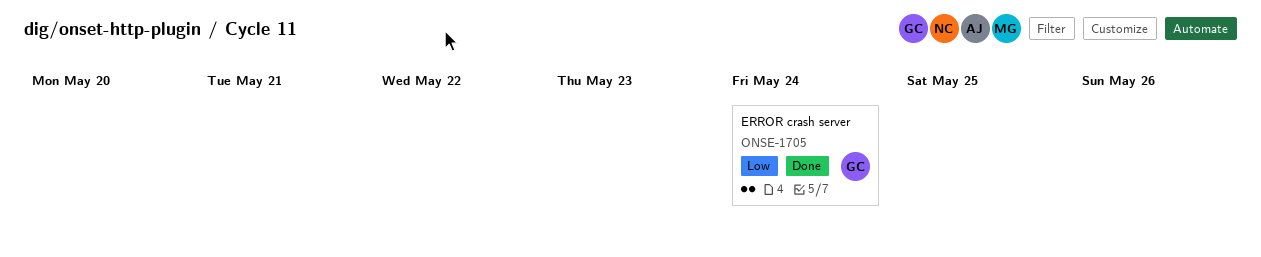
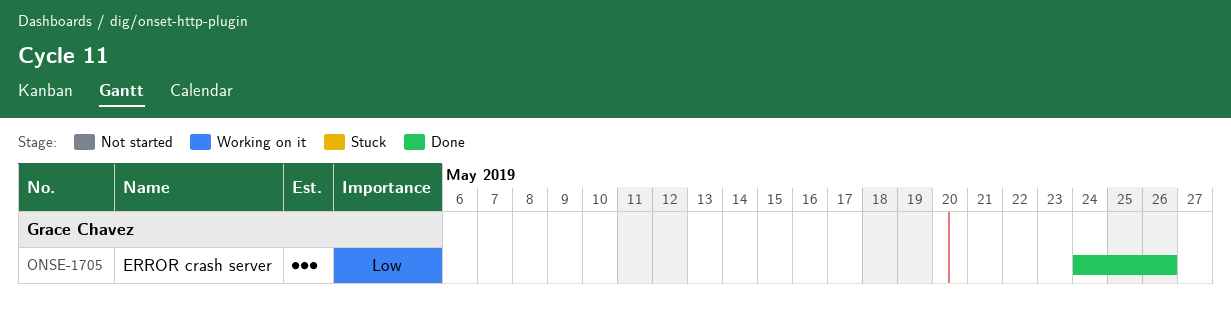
ONSE-1705, estimate: 2 -> 3
ONSE-1705, due: May 24 -> May 26

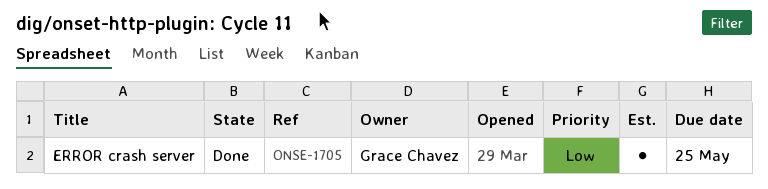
ONSE-1705, estimate: 3 -> 1
ONSE-1705, due: May 26 -> May 25

